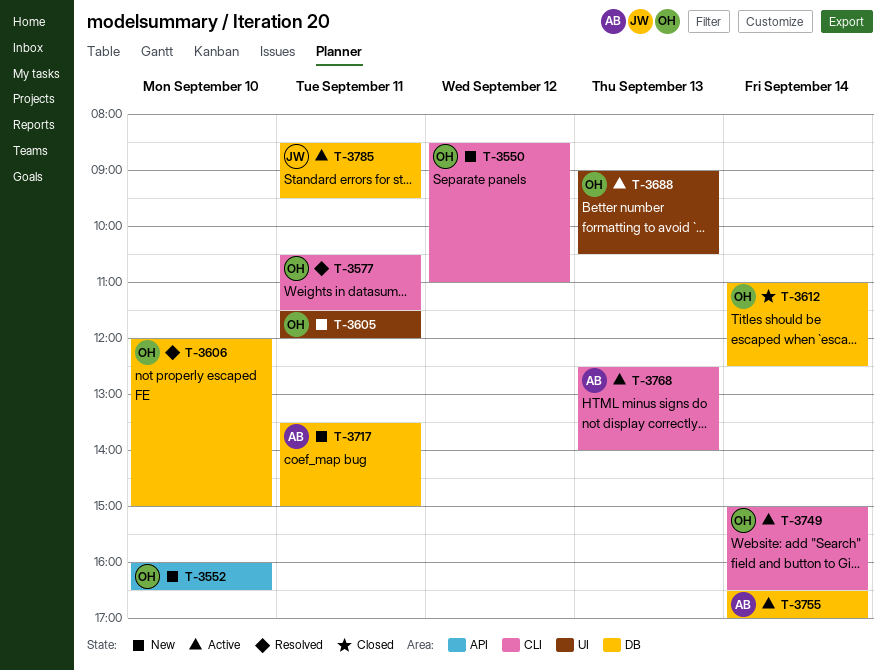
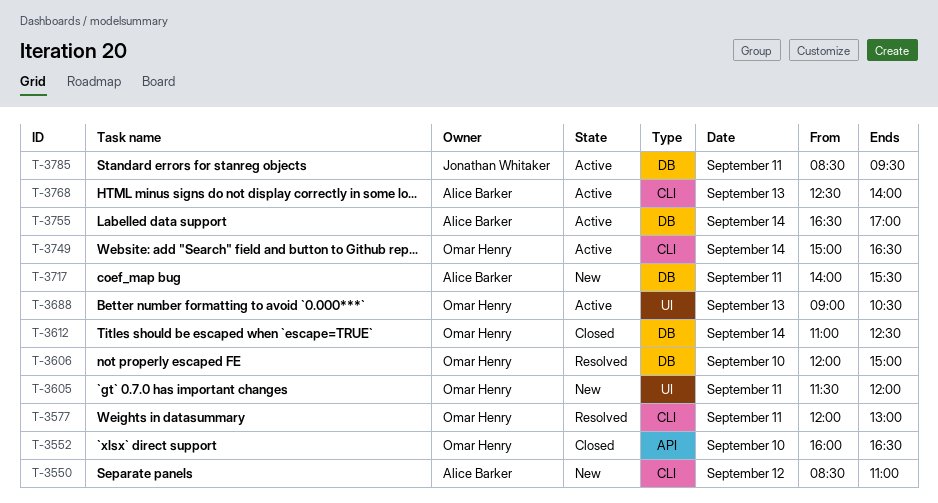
T-3550, owner: Omar Henry -> Alice Barker
T-3552, status: New -> Closed
T-3577, begins: 10:30 -> 12:00
T-3577, ends: 11:30 -> 13:00
T-3717, begins: 13:30 -> 14:00
T-3717, ends: 15:00 -> 15:30

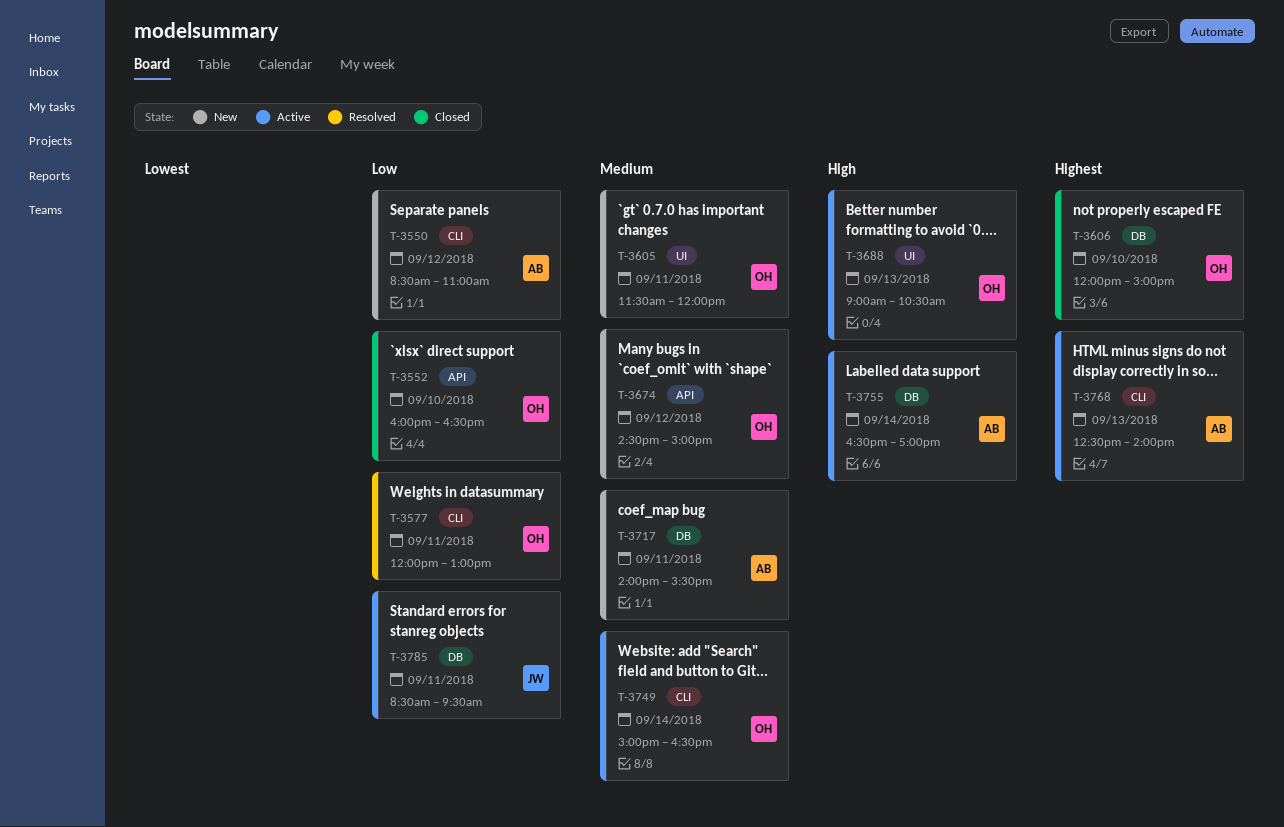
T-3606, status: Resolved -> Closed
T-3612: present -> none
T-3674: none -> present

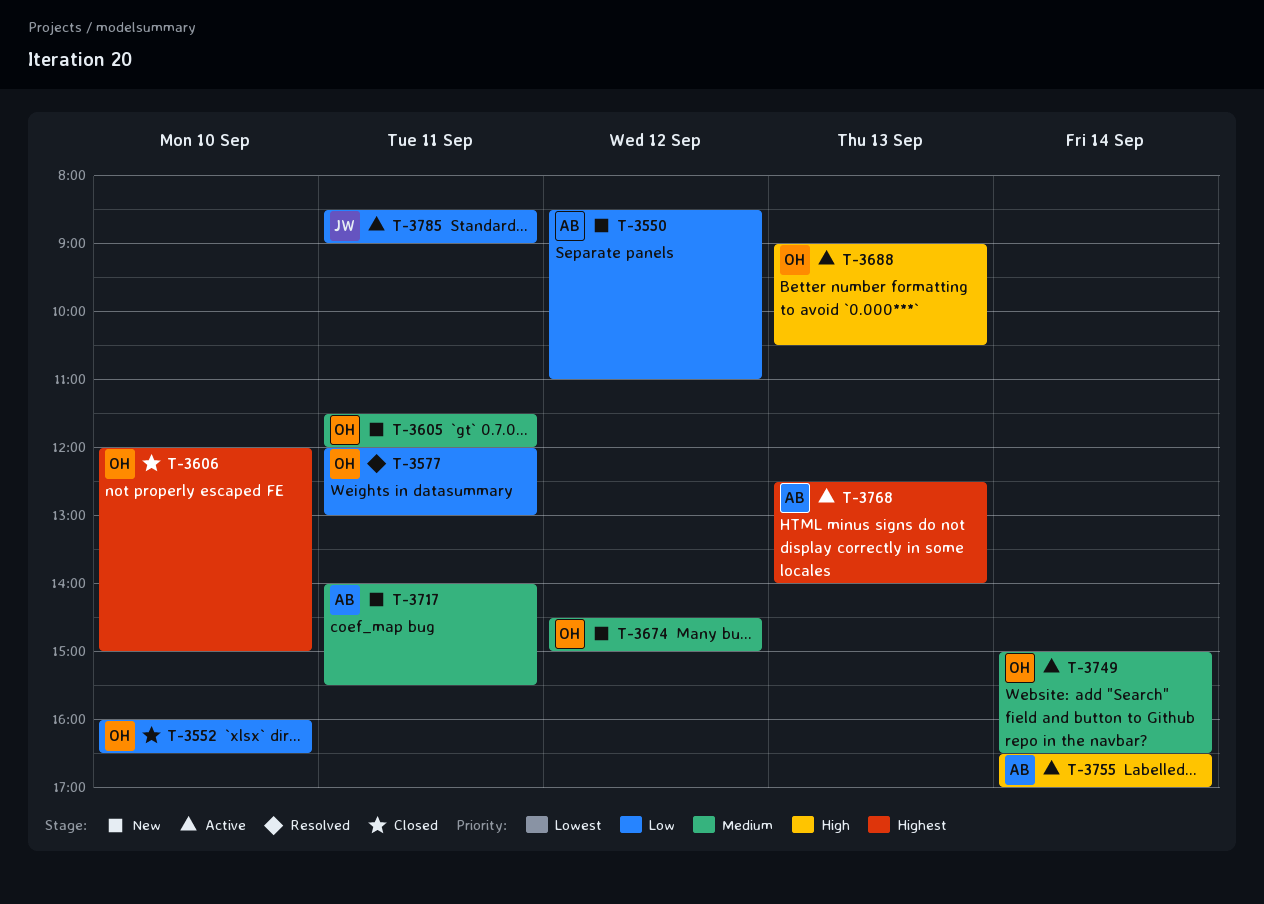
T-3785, ends: 09:30 -> 09:00

